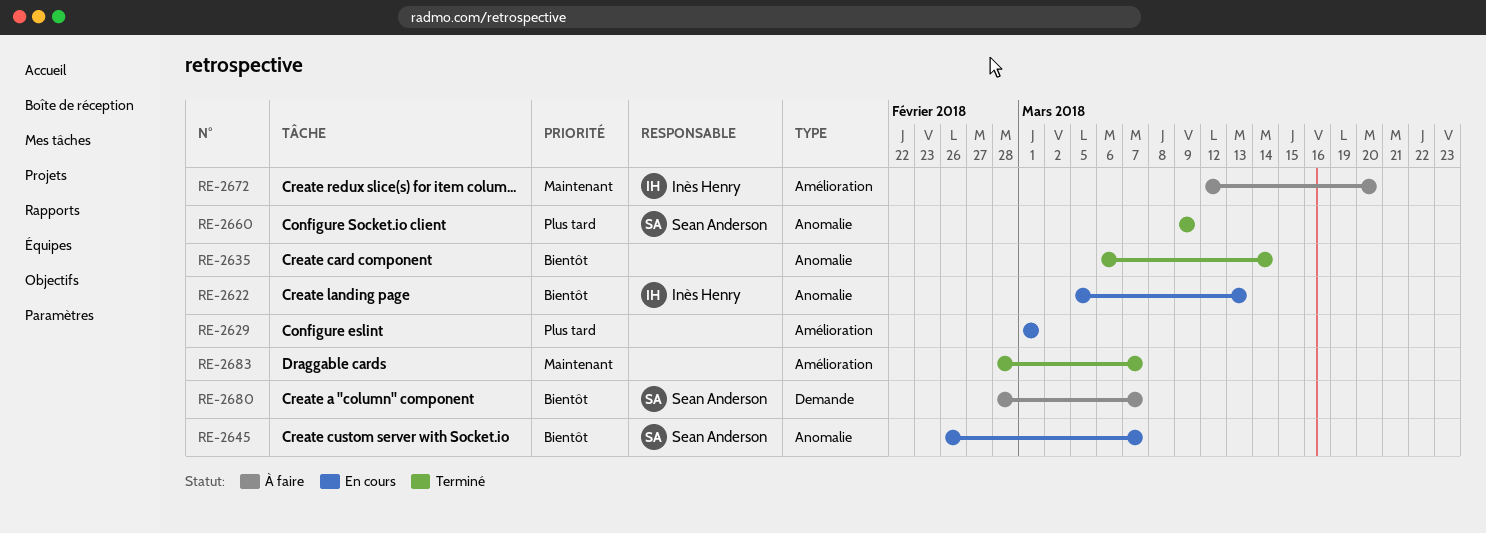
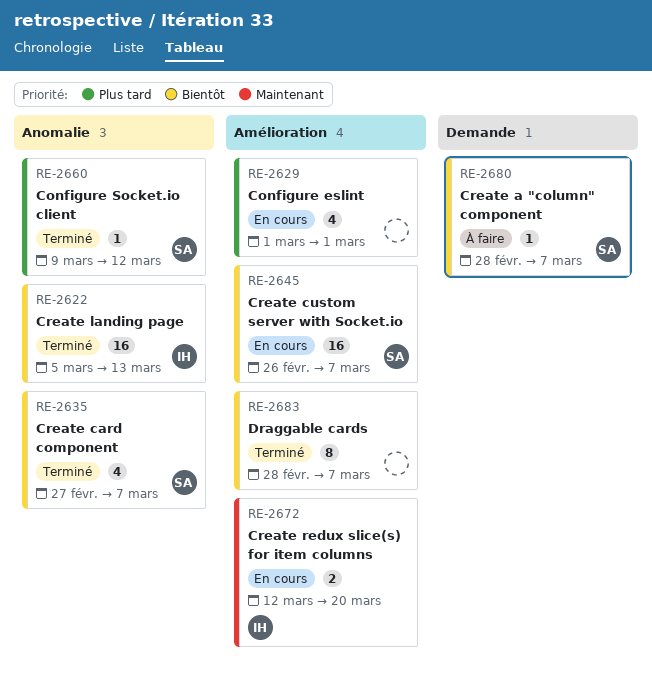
RE-2622, status: En cours -> Terminé
RE-2635, owner: none -> Sean Anderson
RE-2635, start: Mar 6 -> Feb 27
RE-2635, due: Mar 14 -> Mar 7
RE-2645, label: Anomalie -> Amélioration
RE-2660, due: Mar 9 -> Mar 12
RE-2672, status: À faire -> En cours
RE-2683, priority: Maintenant -> Bientôt

